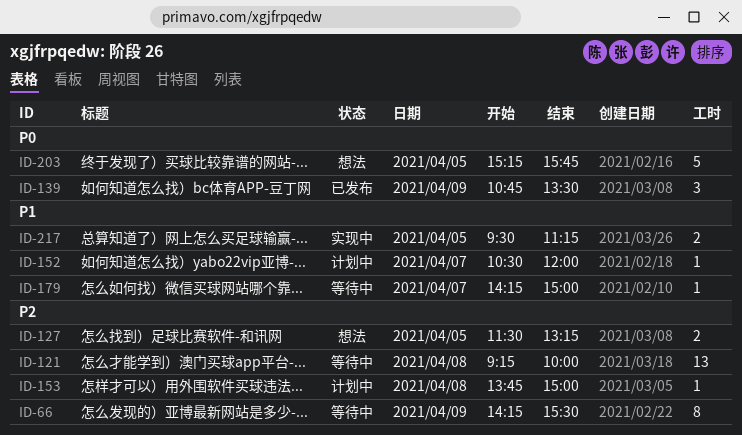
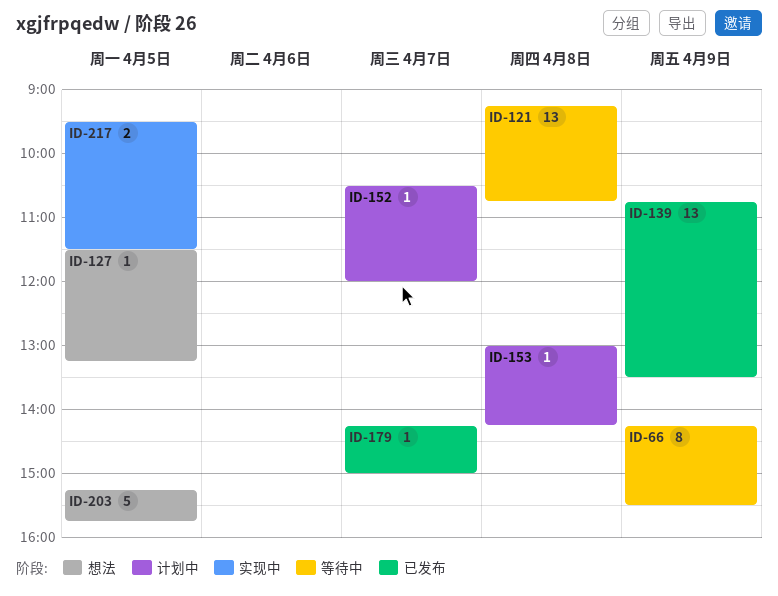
ID-121, ends: 10:00 -> 10:45
ID-127, estimate: 2 -> 1
ID-139, estimate: 3 -> 13
ID-153, begins: 13:45 -> 13:00
ID-153, ends: 15:00 -> 14:15
ID-179, status: 等待中 -> 已发布
ID-217, ends: 11:15 -> 11:30

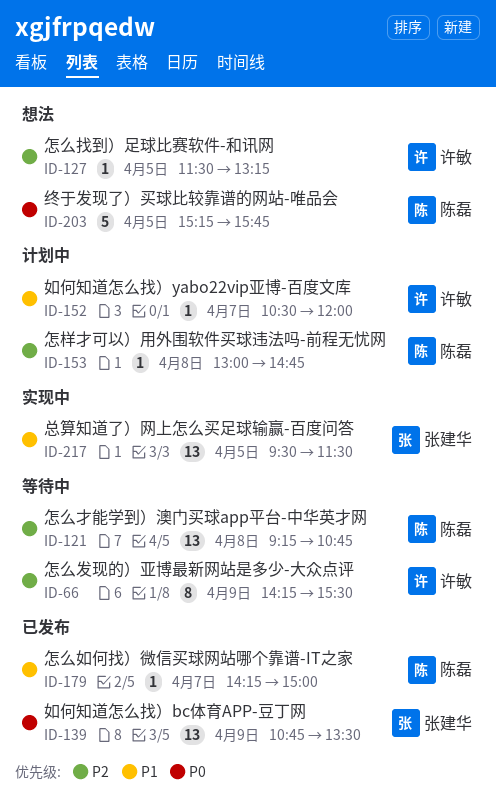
ID-153, ends: 14:15 -> 14:45
ID-217, estimate: 2 -> 13

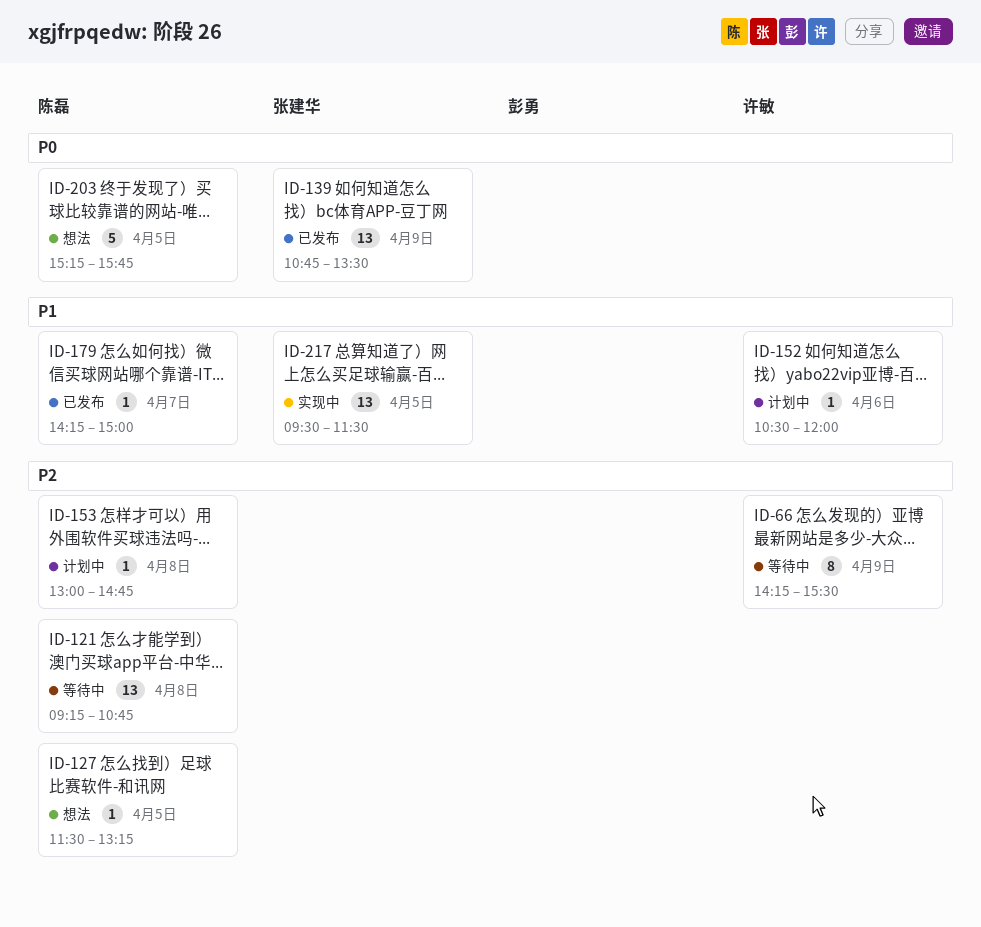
ID-127, owner: 许敏 -> 陈磊
ID-152, day: Apr 7 -> Apr 6

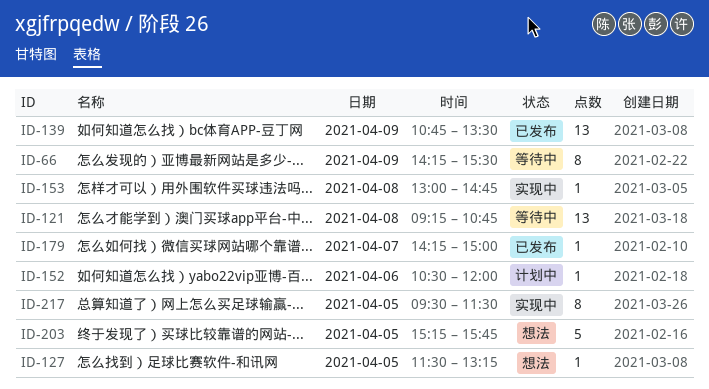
ID-153, status: 计划中 -> 实现中
ID-217, estimate: 13 -> 8

